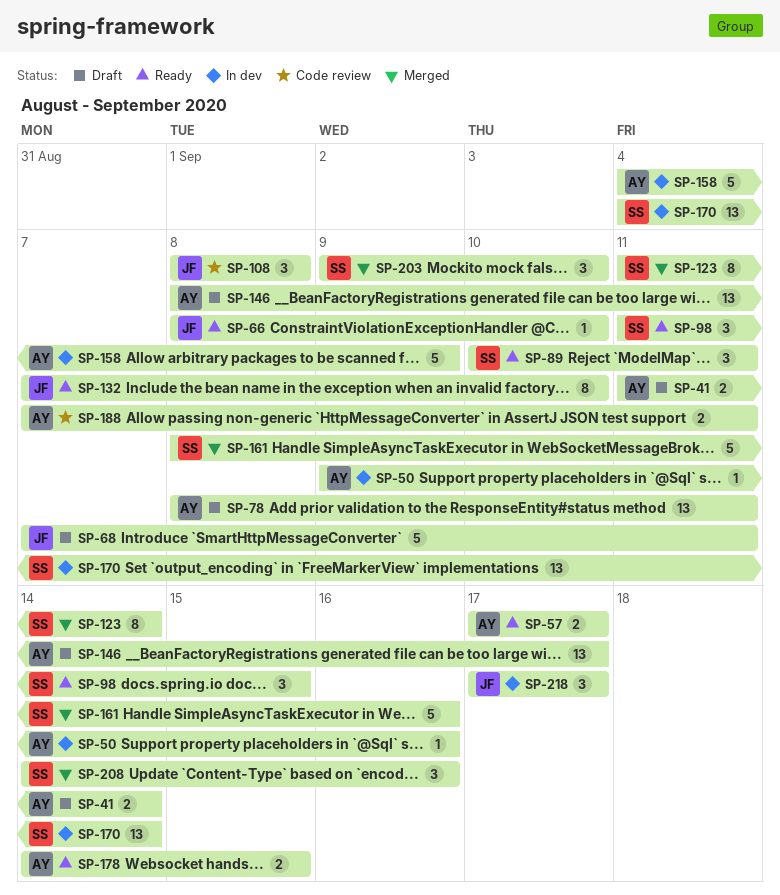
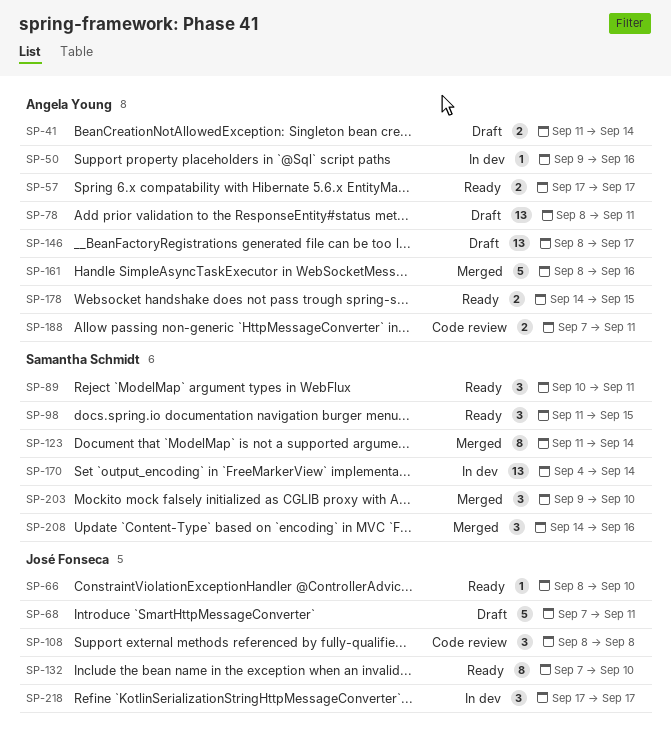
SP-158: present -> none
SP-161, owner: Samantha Schmidt -> Angela Young

